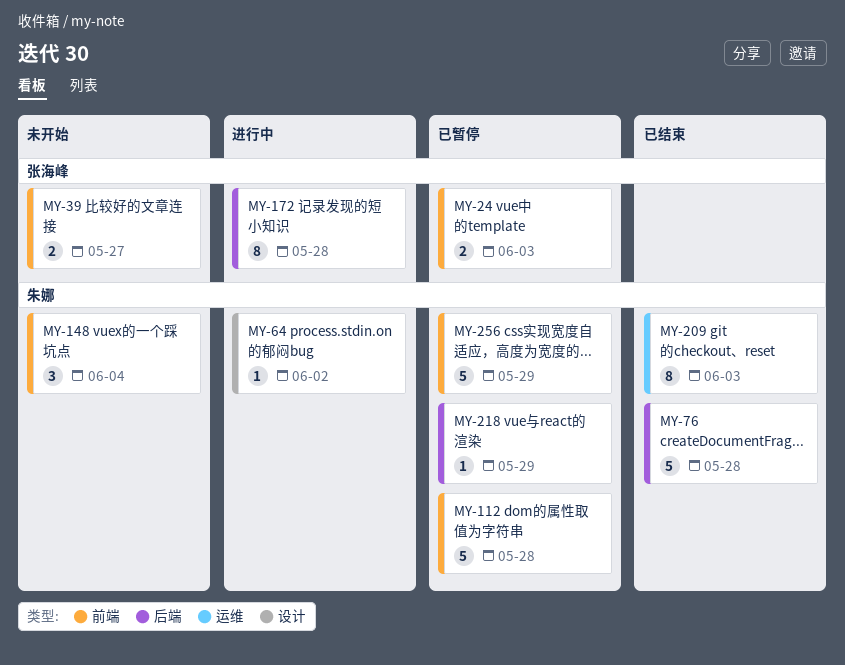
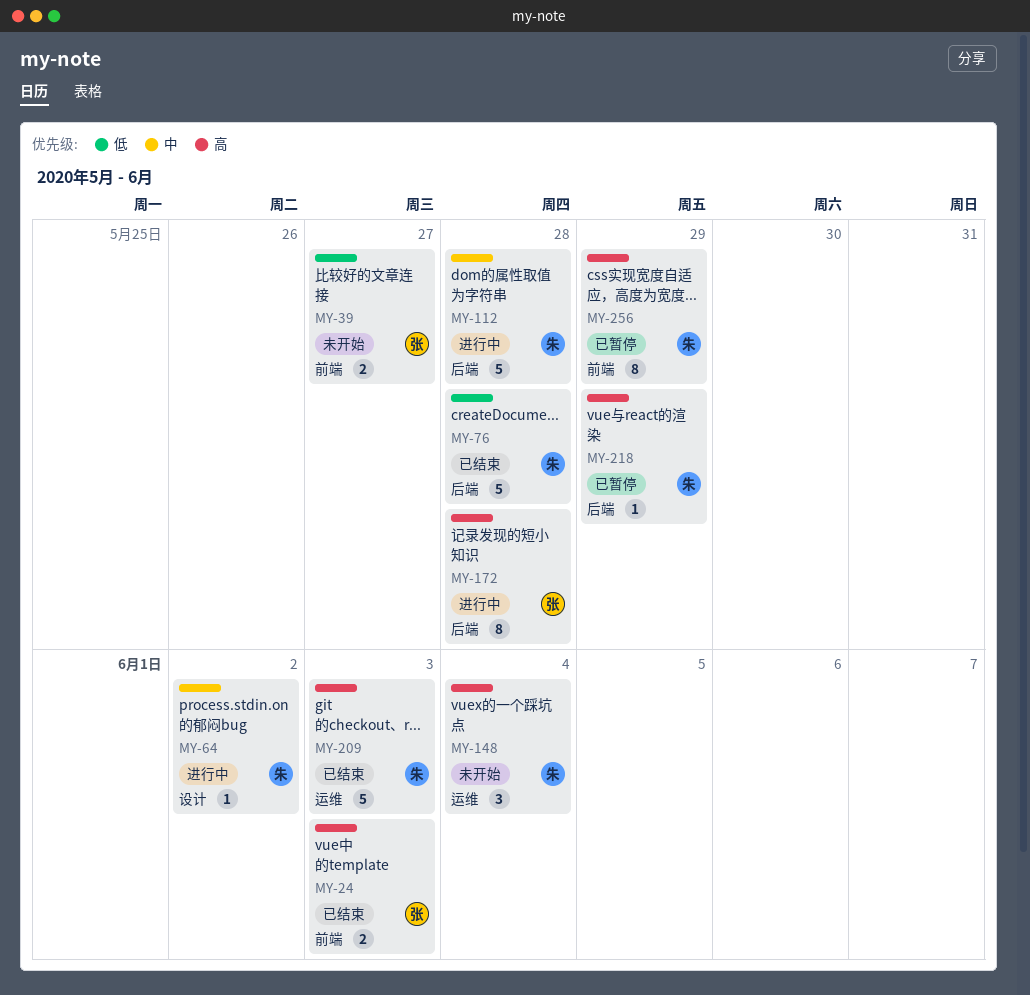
MY-24, status: 已暂停 -> 已结束
MY-112, status: 已暂停 -> 进行中
MY-112, label: 前端 -> 后端
MY-148, label: 前端 -> 运维
MY-209, estimate: 8 -> 5
MY-256, estimate: 5 -> 8

